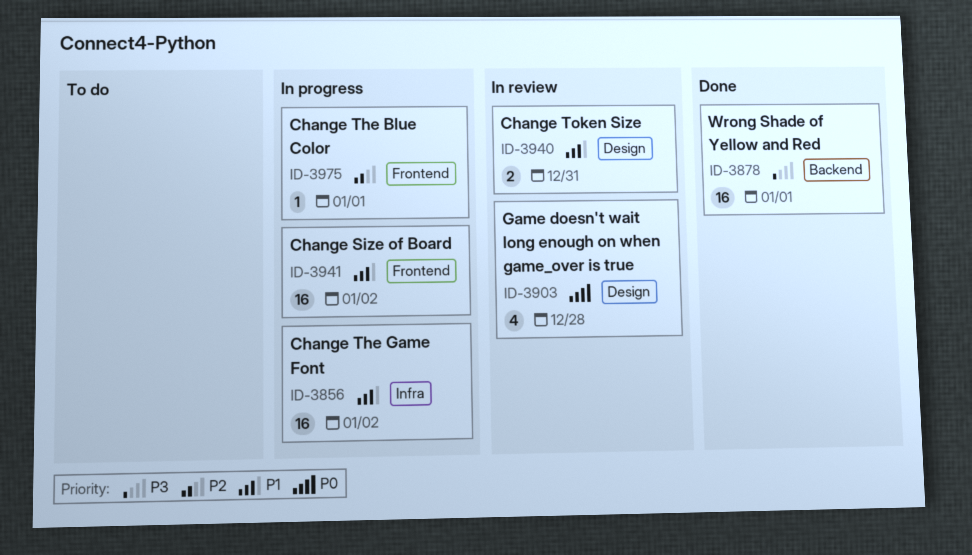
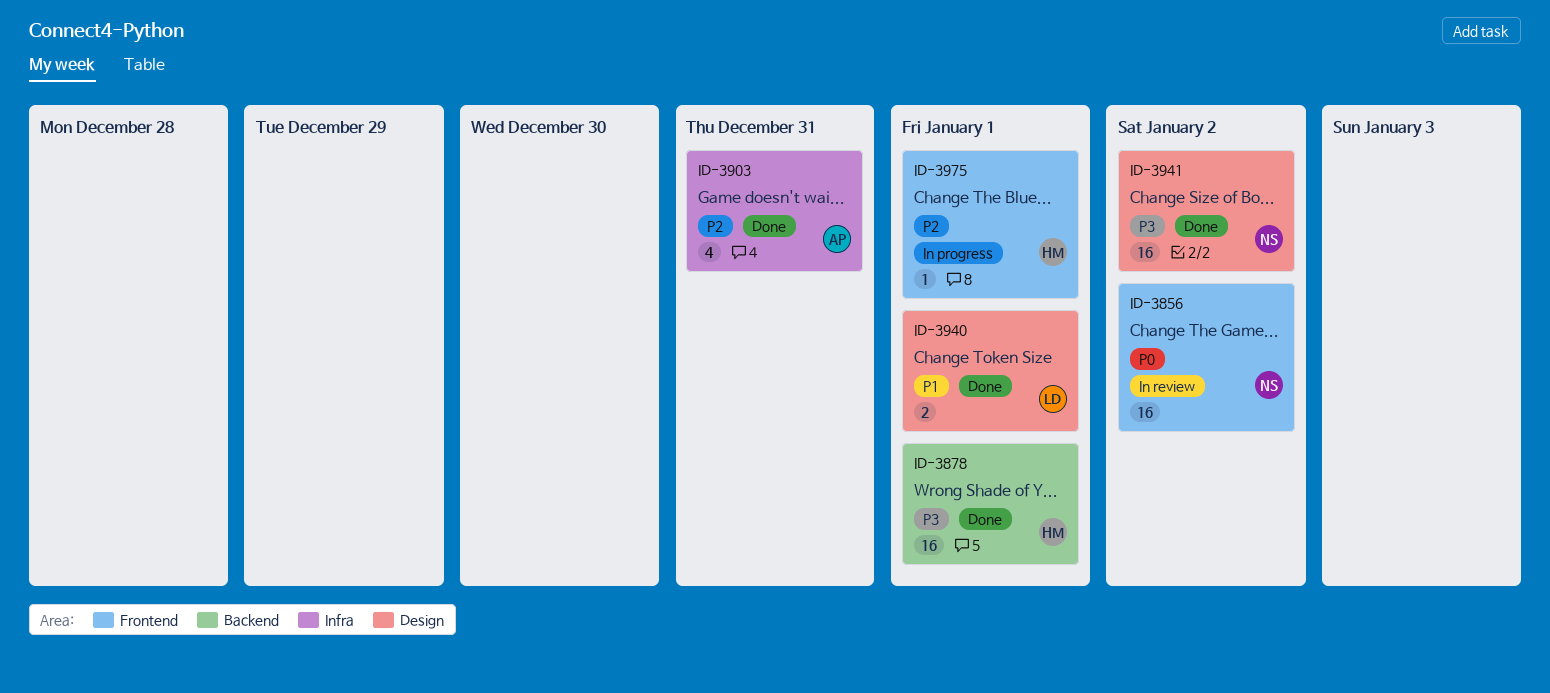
ID-3856, status: In progress -> In review
ID-3856, priority: P1 -> P0
ID-3856, label: Infra -> Frontend
ID-3903, status: In review -> Done
ID-3903, priority: P0 -> P2
ID-3903, label: Design -> Infra
ID-3903, due: Dec 28 -> Dec 31
ID-3940, status: In review -> Done
ID-3940, due: Dec 31 -> Jan 1
ID-3941, status: In progress -> Done
ID-3941, priority: P1 -> P3
ID-3941, label: Frontend -> Design

